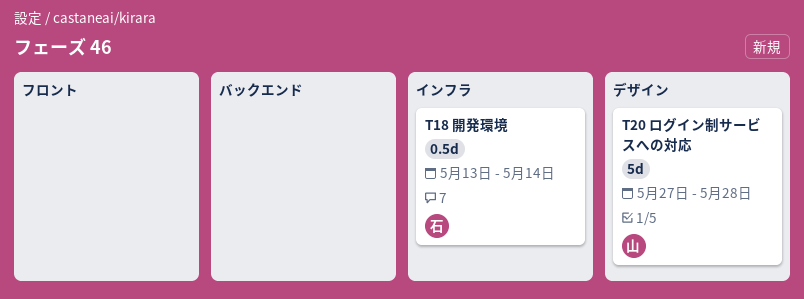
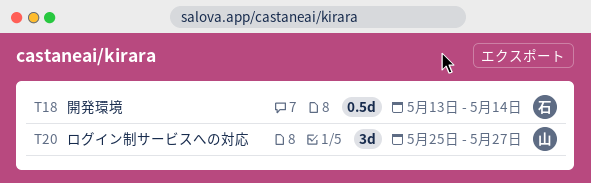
T20, estimate: 5d -> 3d
T20, start: May 27 -> May 25
T20, due: May 28 -> May 27

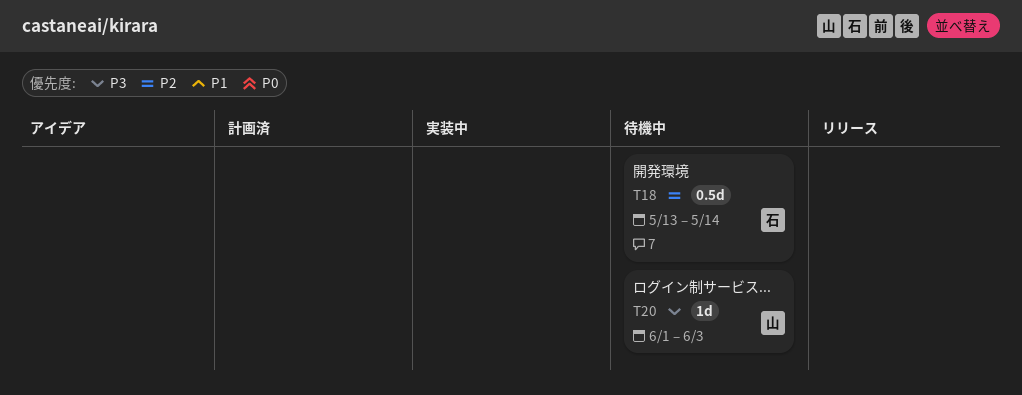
T20, estimate: 3d -> 1d
T20, start: May 25 -> Jun 1
T20, due: May 27 -> Jun 3

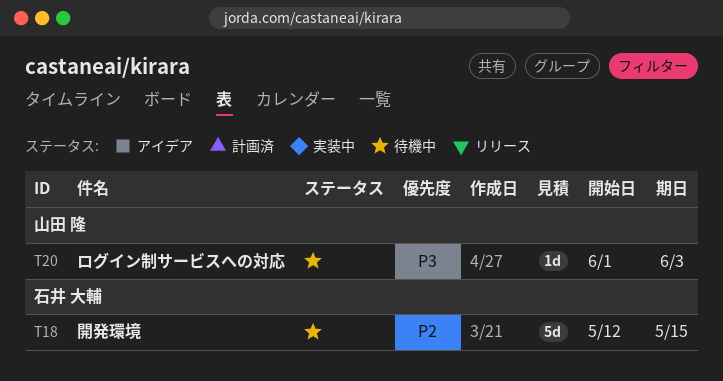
T18, estimate: 0.5d -> 5d
T18, start: May 13 -> May 12
T18, due: May 14 -> May 15

